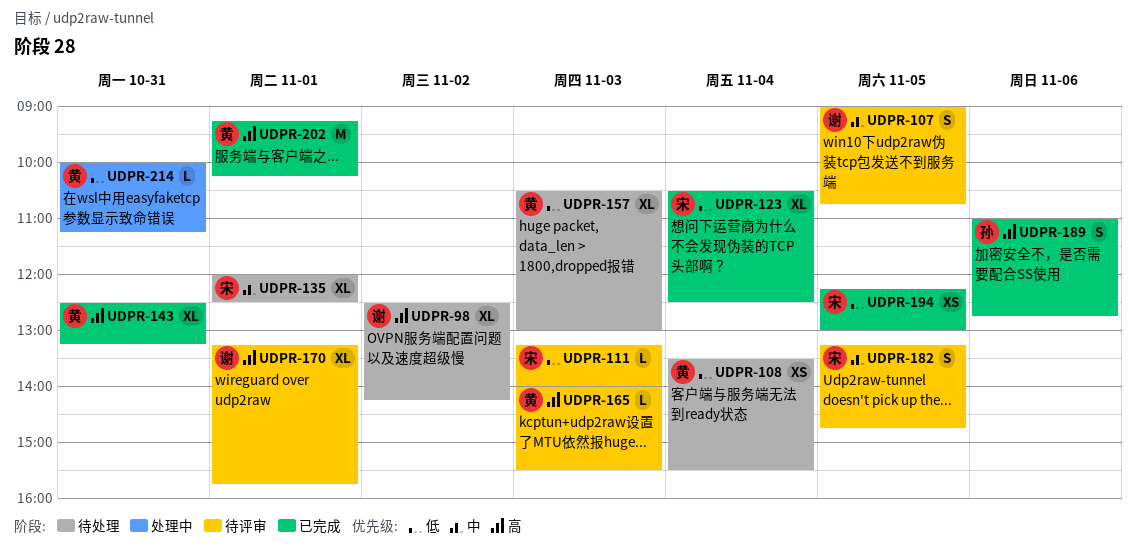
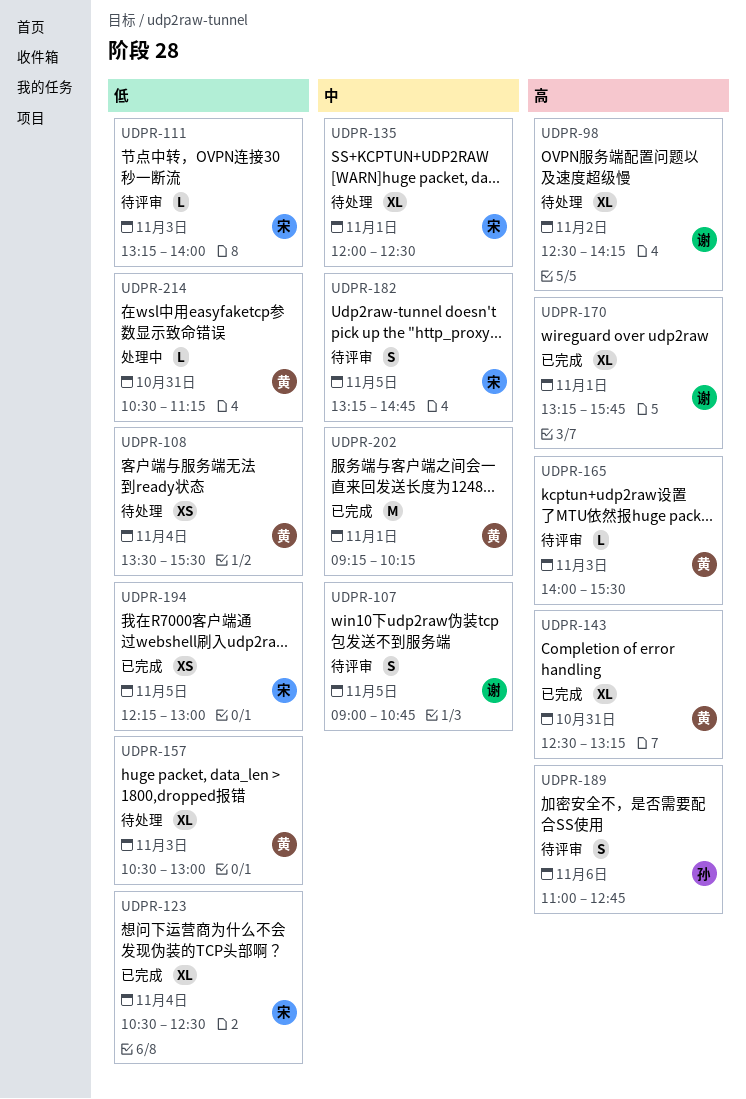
UDPR-170, status: 待评审 -> 已完成
UDPR-189, status: 已完成 -> 待评审
UDPR-202, priority: 高 -> 中
UDPR-214, begins: 10:00 -> 10:30

